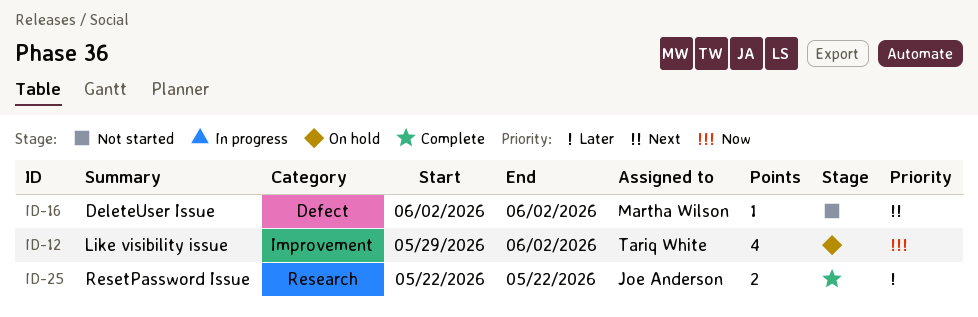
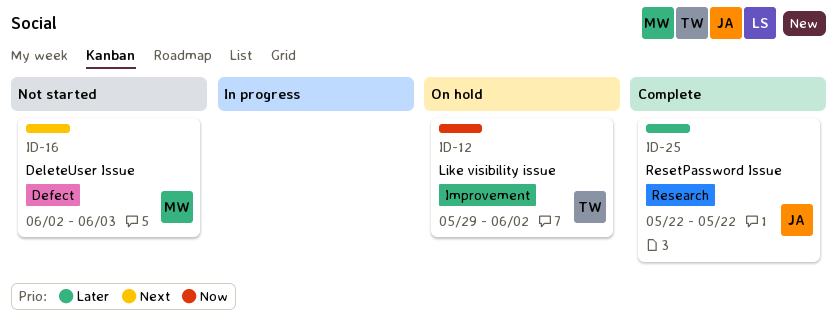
ID-16, due: Jun 2 -> Jun 3

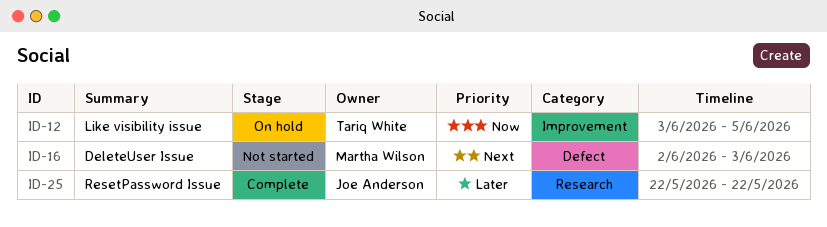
ID-12, start: May 29 -> Jun 3
ID-12, due: Jun 2 -> Jun 5

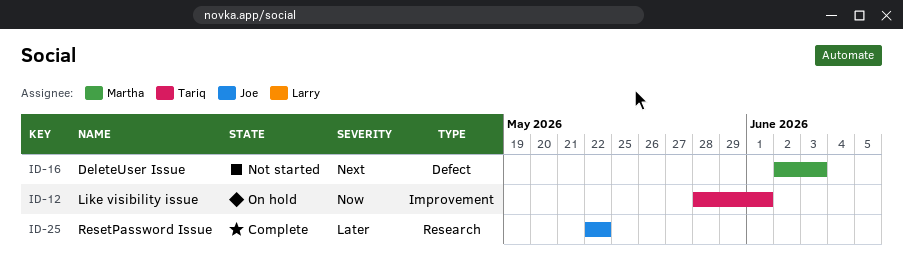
ID-12, start: Jun 3 -> May 28
ID-12, due: Jun 5 -> Jun 1

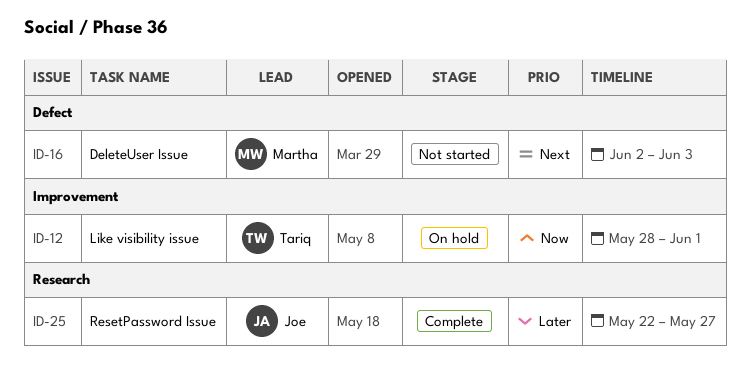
ID-25, due: May 22 -> May 27

